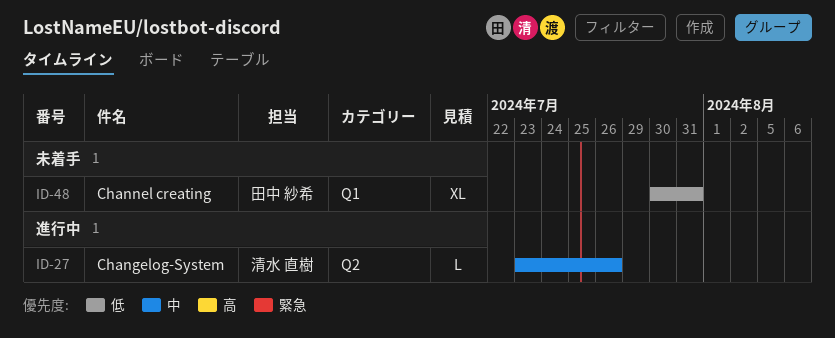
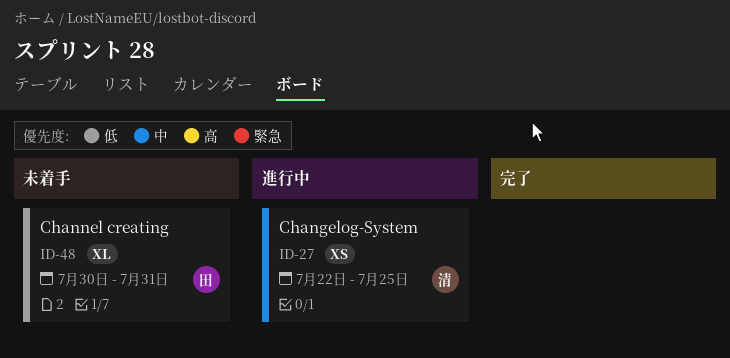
ID-27, estimate: L -> XS
ID-27, start: Jul 23 -> Jul 22
ID-27, due: Jul 26 -> Jul 25

